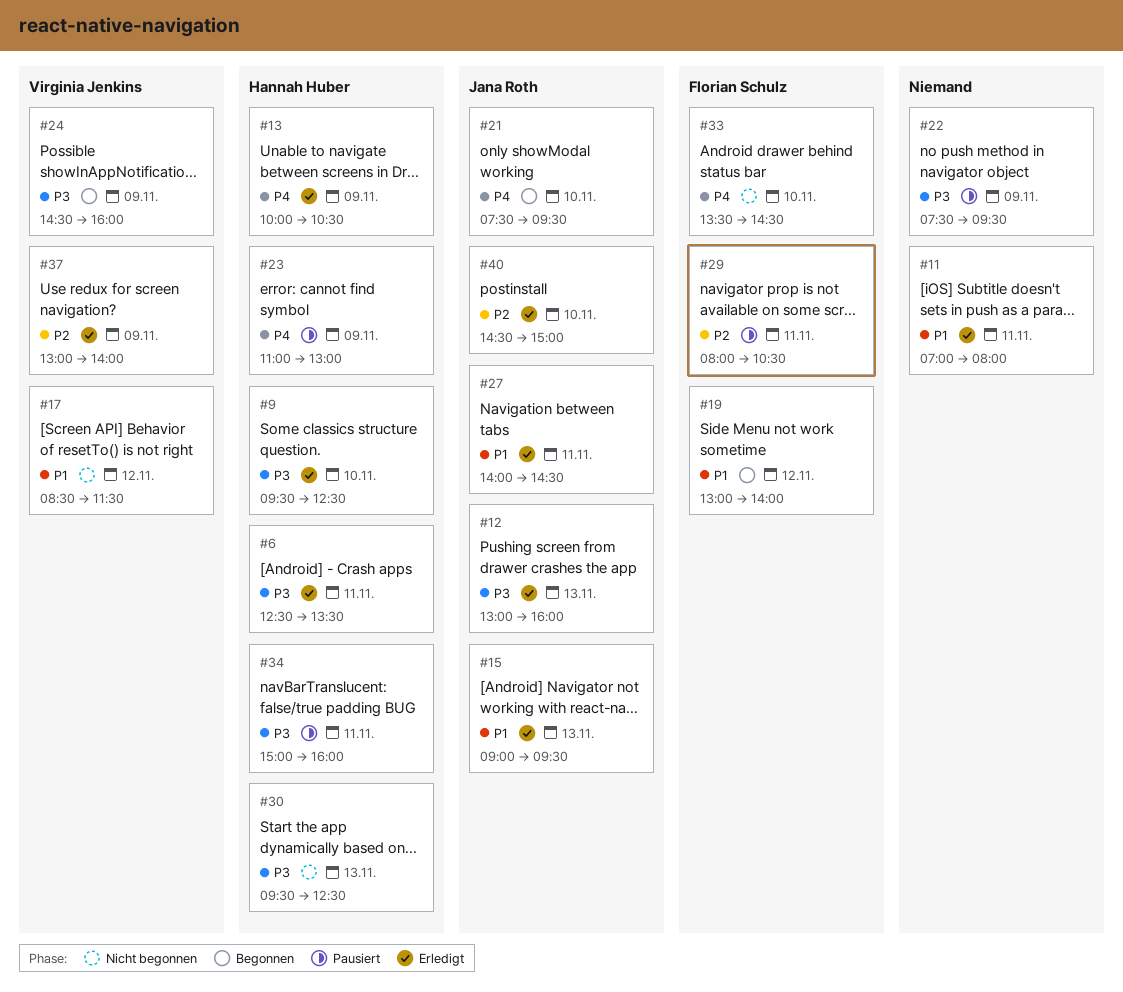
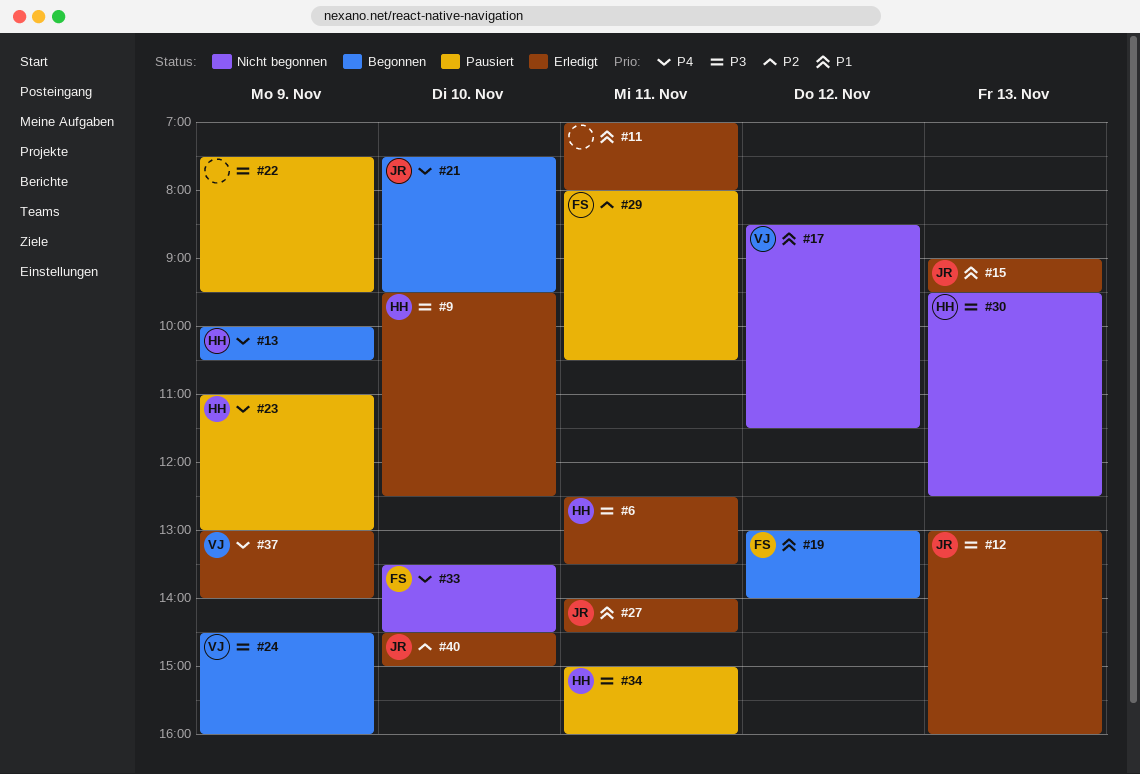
#13, status: Erledigt -> Begonnen
#37, priority: P2 -> P4

